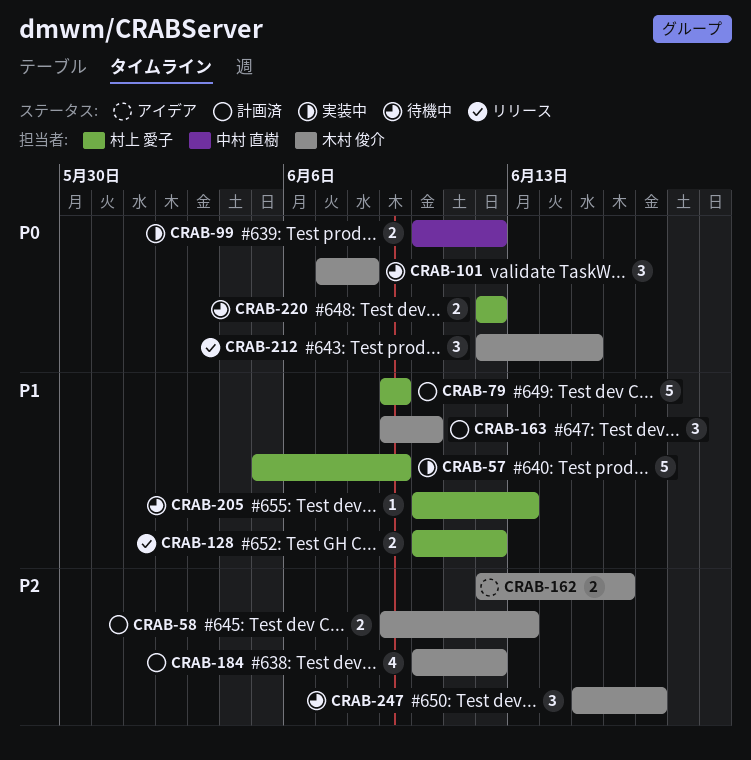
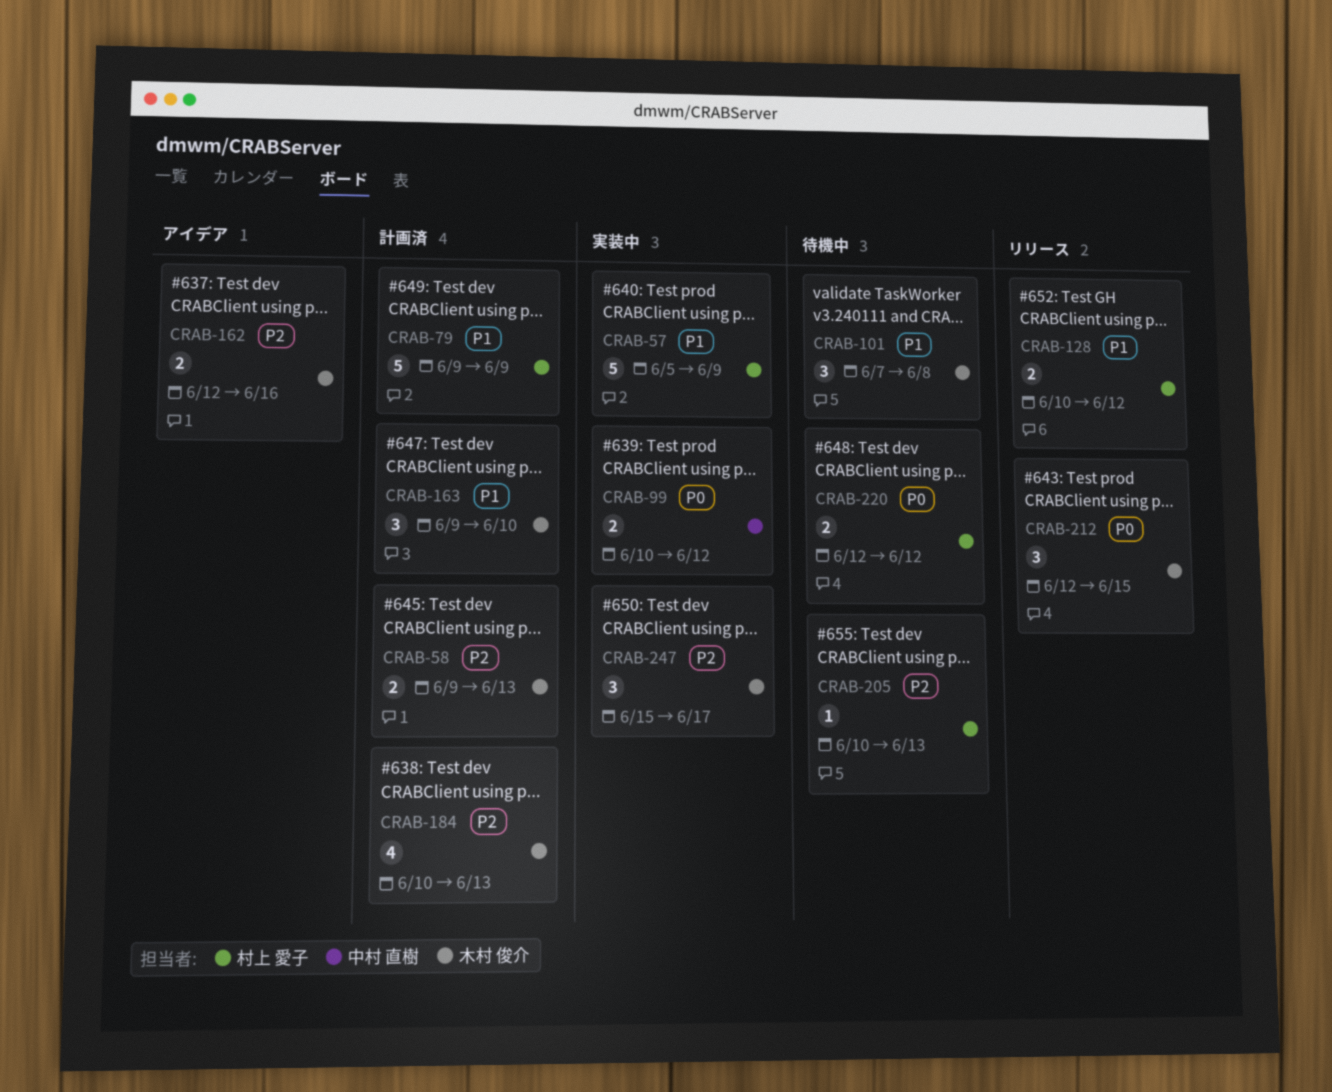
CRAB-101, priority: P0 -> P1
CRAB-184, due: Jun 12 -> Jun 13
CRAB-205, priority: P1 -> P2
CRAB-247, status: 待機中 -> 実装中

